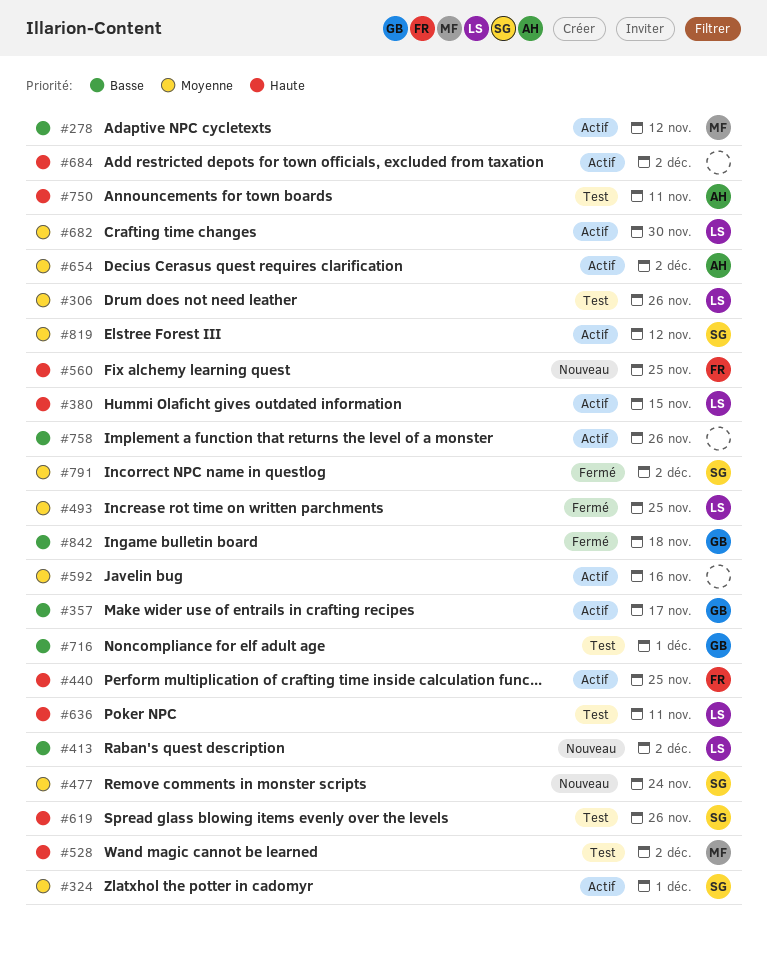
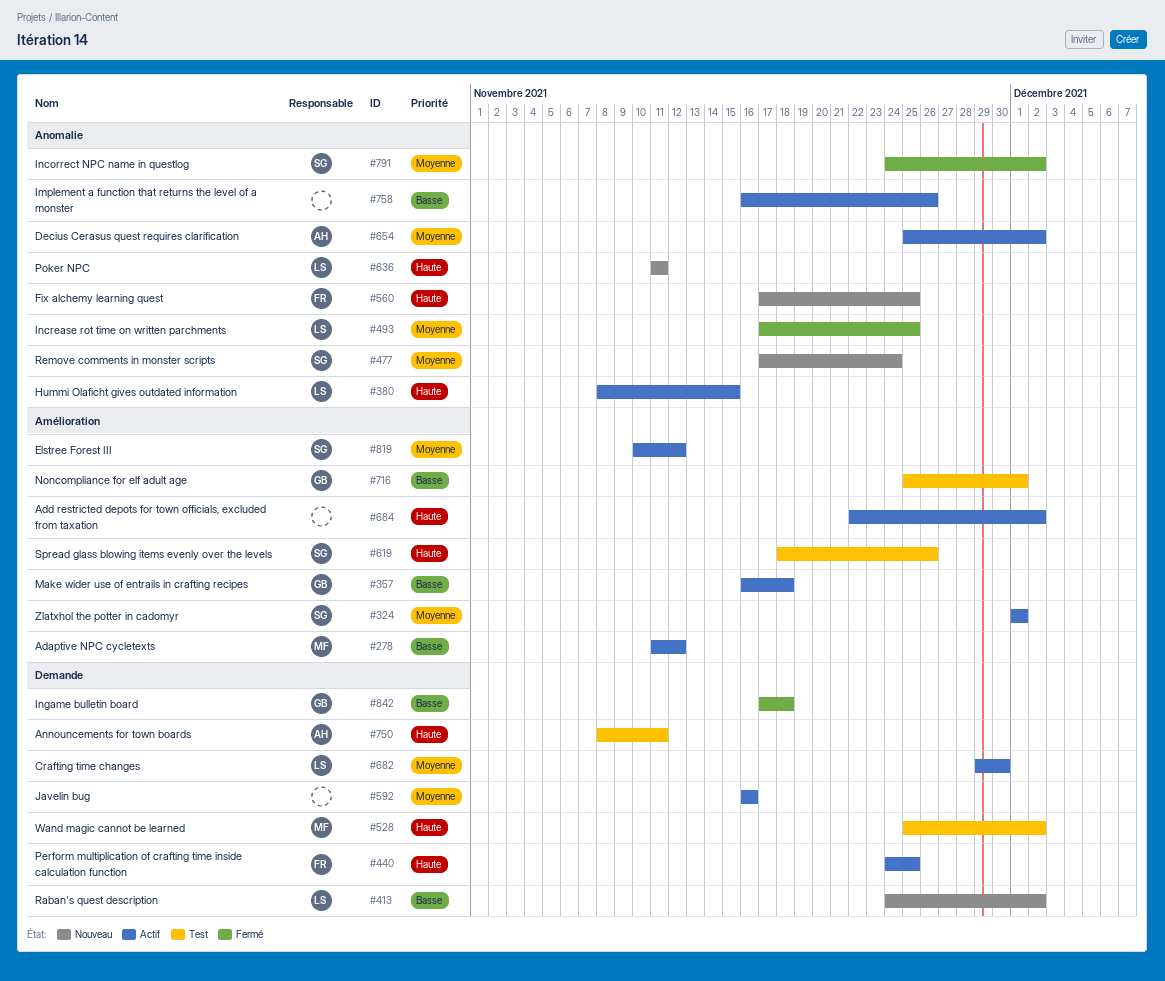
#306: present -> none
#357, due: Nov 17 -> Nov 18
#636, status: Test -> Nouveau

